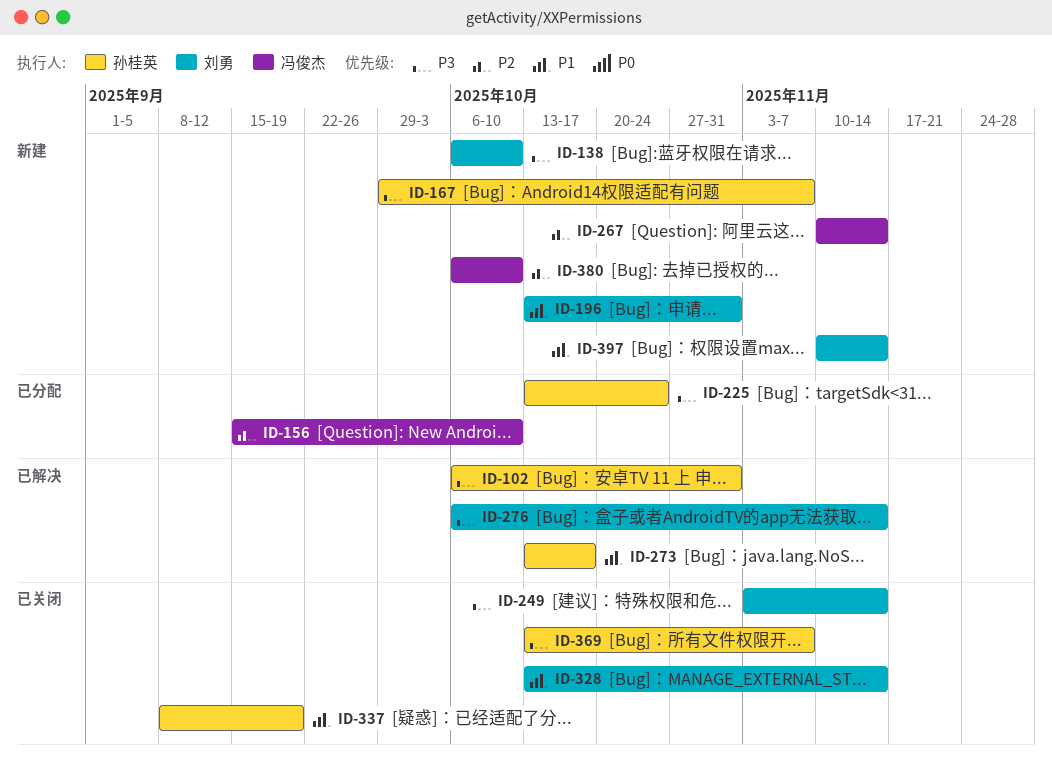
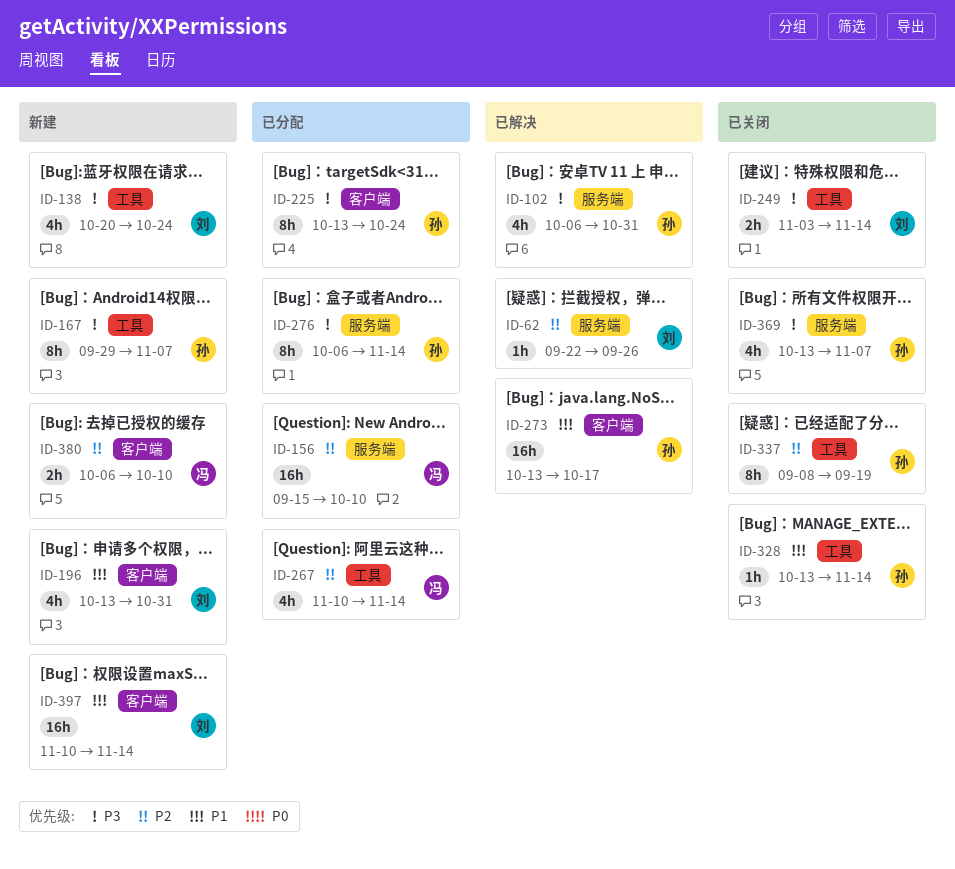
ID-62: none -> present
ID-138, start: Oct 6 -> Oct 20
ID-138, due: Oct 10 -> Oct 24
ID-267, status: 新建 -> 已分配
ID-276, status: 已解决 -> 已分配
ID-276, owner: 刘勇 -> 孙桂英
ID-328, owner: 刘勇 -> 孙桂英
ID-337, priority: P1 -> P2

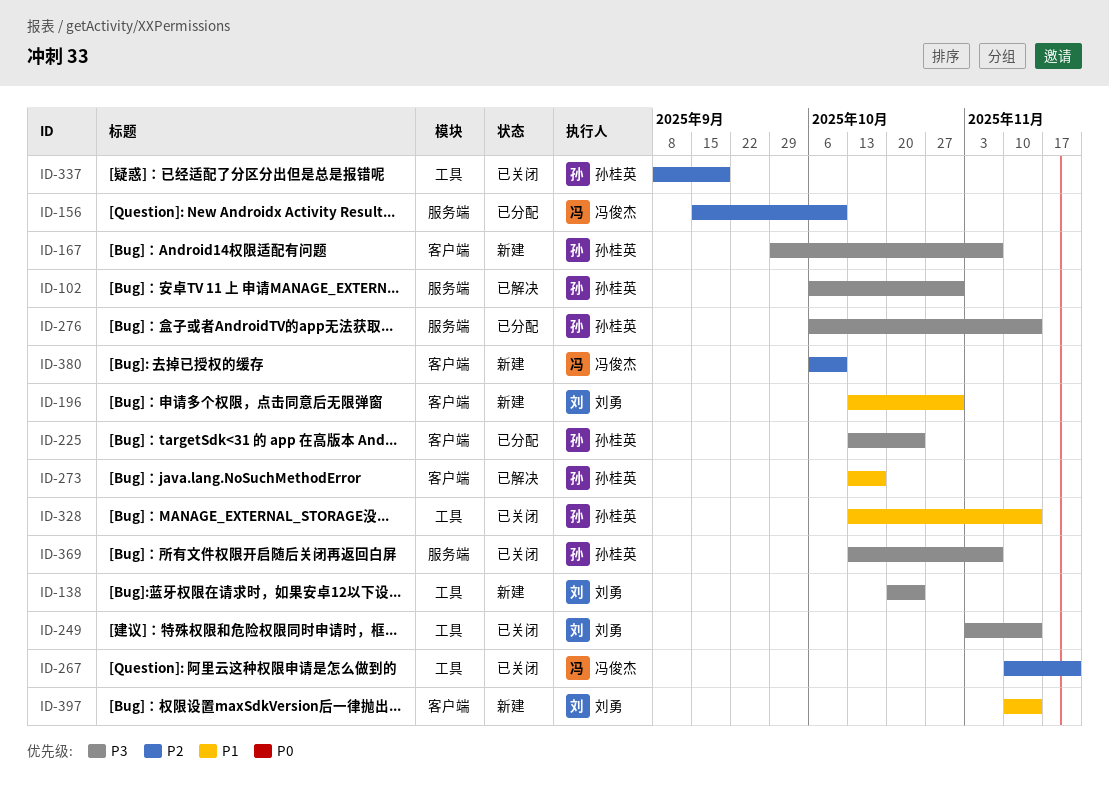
ID-62: present -> none
ID-167, label: 工具 -> 客户端
ID-267, status: 已分配 -> 已关闭
ID-267, due: Nov 14 -> Nov 21

